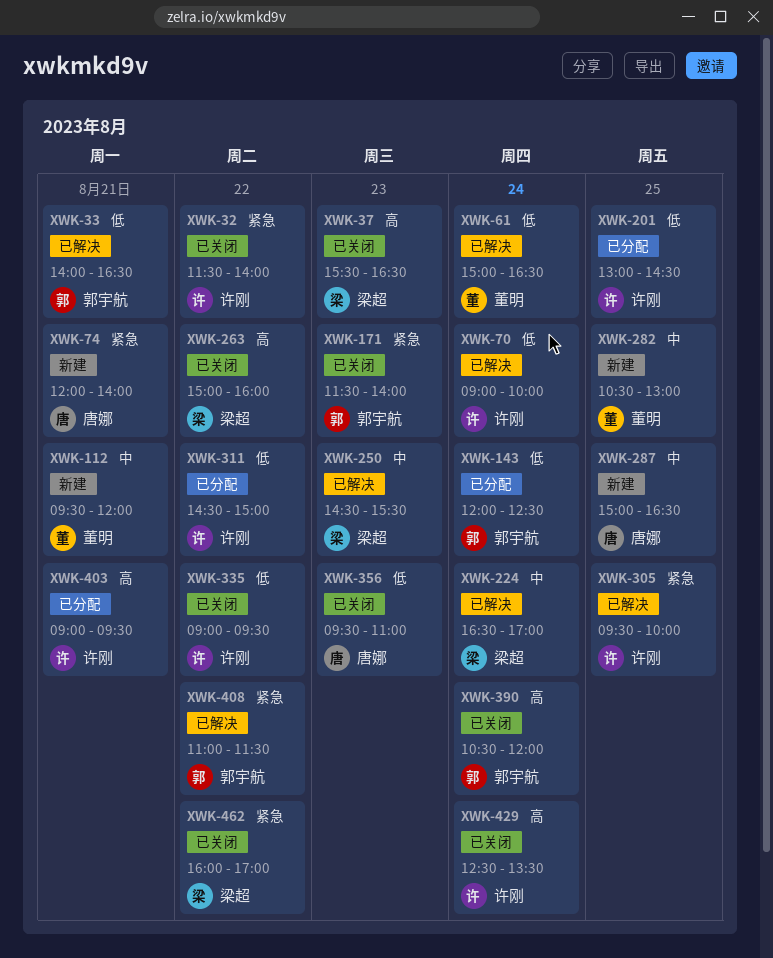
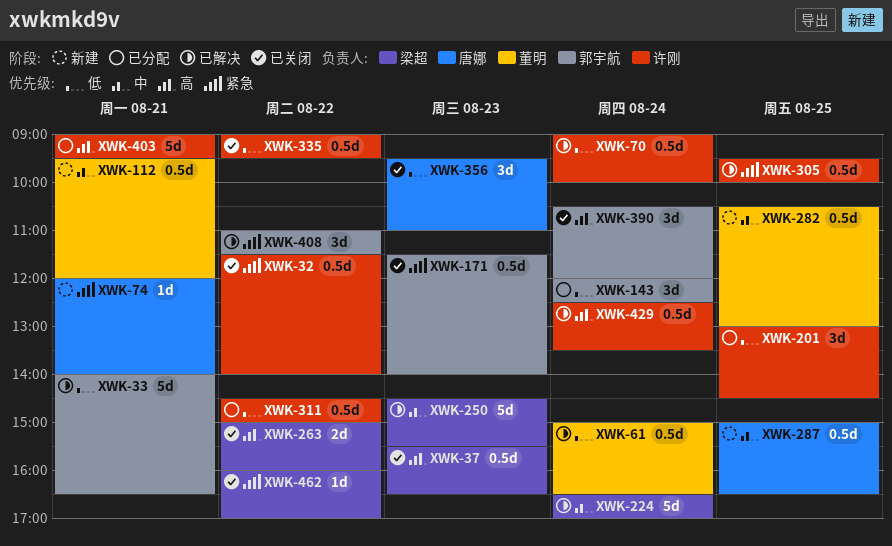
XWK-429, status: 已关闭 -> 已解决

